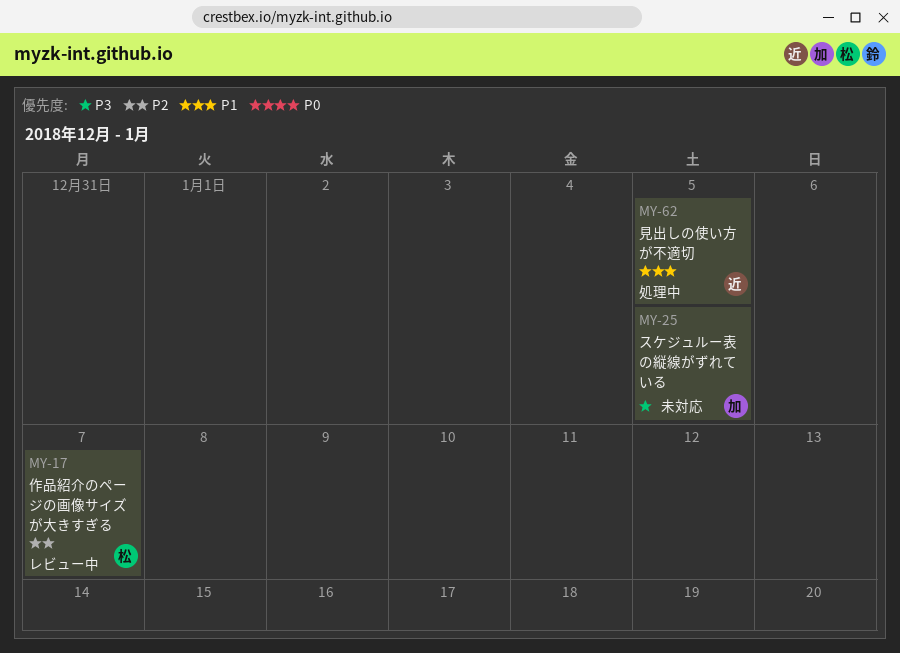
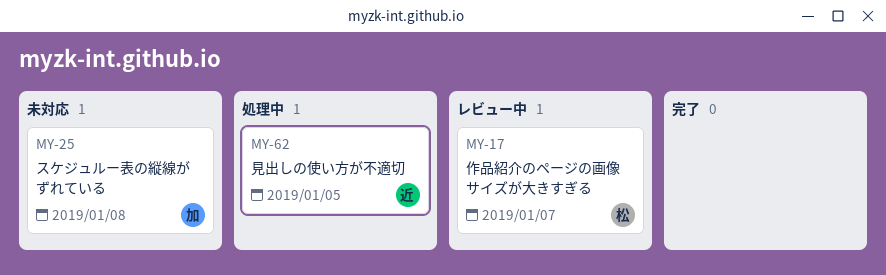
MY-25, due: Jan 5 -> Jan 8

